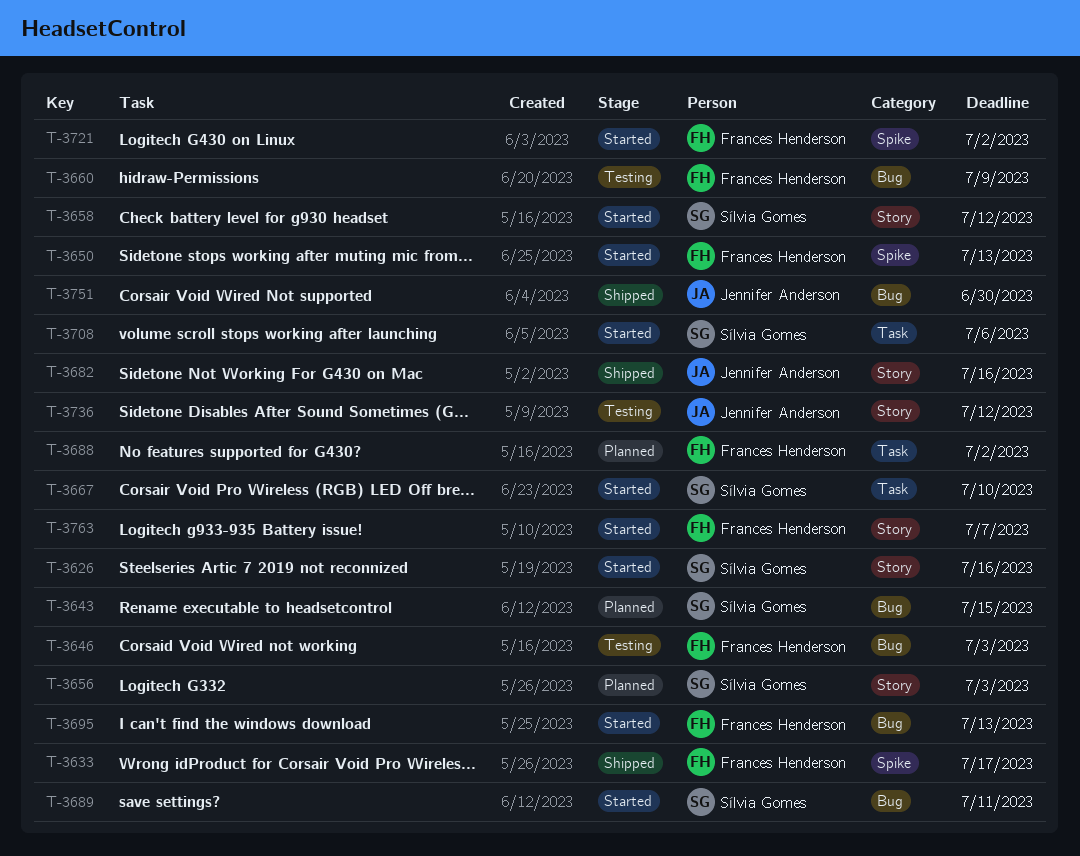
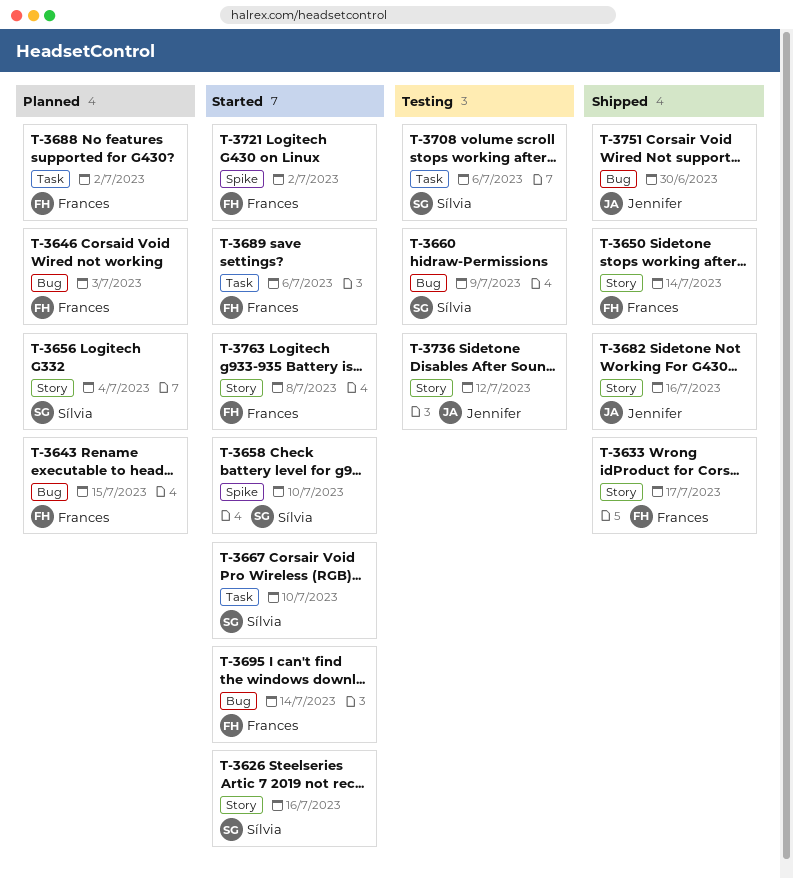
T-3633, label: Spike -> Story
T-3643, owner: Sílvia Gomes -> Frances Henderson
T-3646, status: Testing -> Planned
T-3650, status: Started -> Shipped
T-3650, label: Spike -> Story
T-3650, due: Jul 13 -> Jul 14
T-3656, due: Jul 3 -> Jul 4
T-3658, label: Story -> Spike
T-3658, due: Jul 12 -> Jul 10
T-3660, owner: Frances Henderson -> Sílvia Gomes
T-3689, owner: Sílvia Gomes -> Frances Henderson
T-3689, label: Bug -> Task
T-3689, due: Jul 11 -> Jul 6
T-3695, due: Jul 13 -> Jul 14
T-3708, status: Started -> Testing
T-3763, due: Jul 7 -> Jul 8

